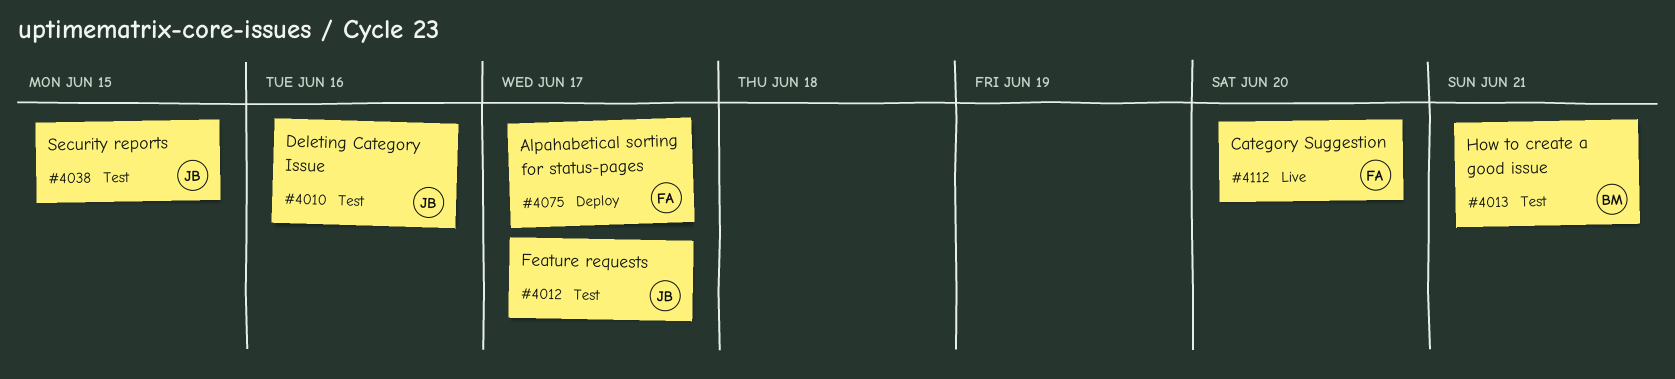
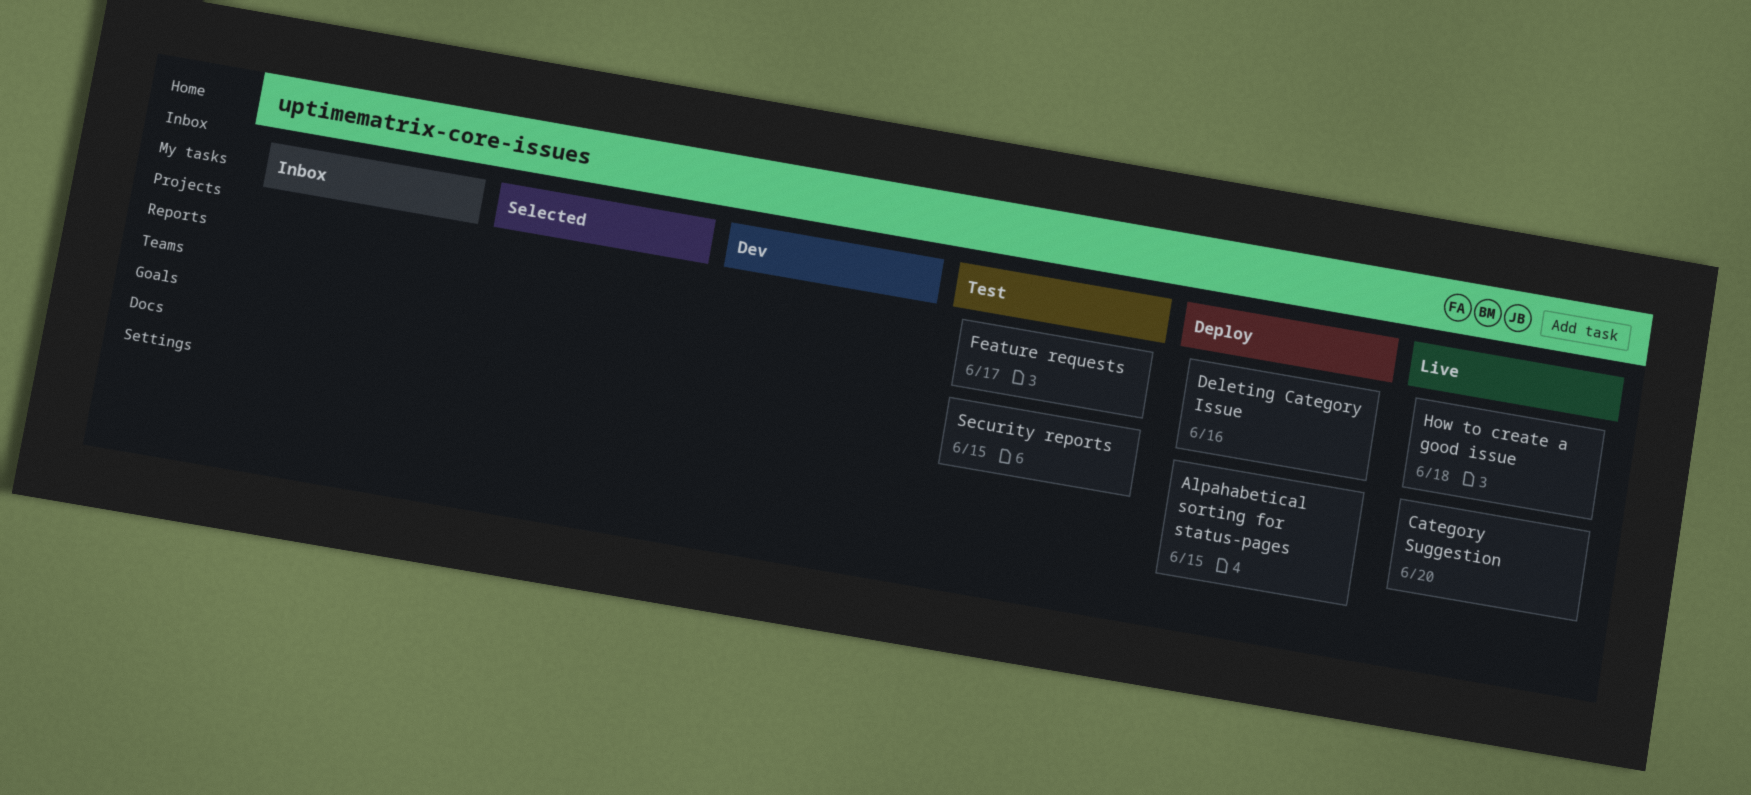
Alpahabetical sorting for status-pages, due: Jun 17 -> Jun 15
Deleting Category Issue, status: Test -> Deploy
How to create a good issue, status: Test -> Live
How to create a good issue, due: Jun 21 -> Jun 18

